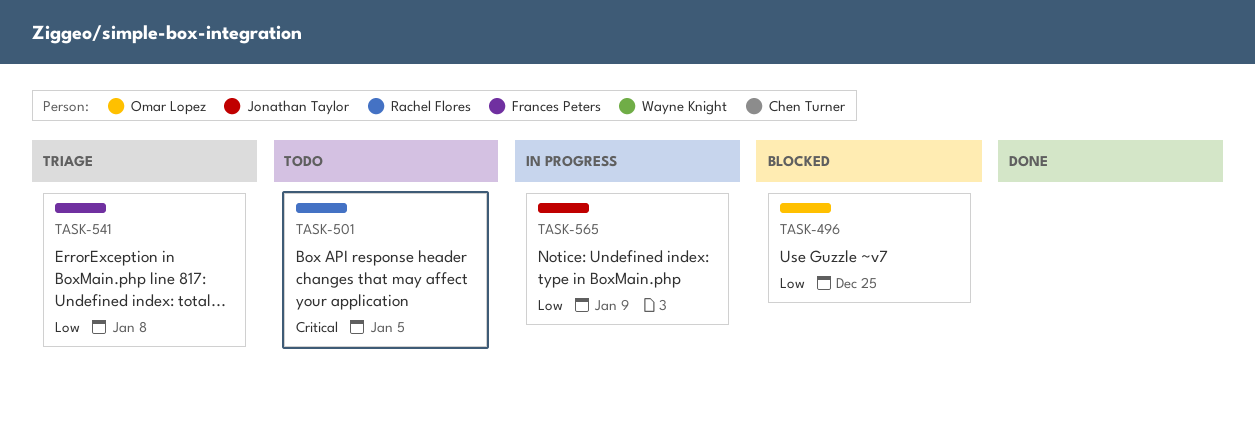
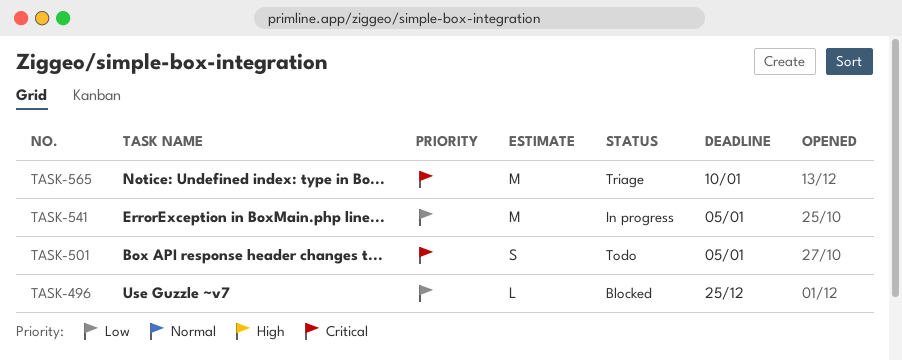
TASK-541, status: Triage -> In progress
TASK-541, due: Jan 8 -> Jan 5
TASK-565, status: In progress -> Triage
TASK-565, priority: Low -> Critical
TASK-565, due: Jan 9 -> Jan 10

